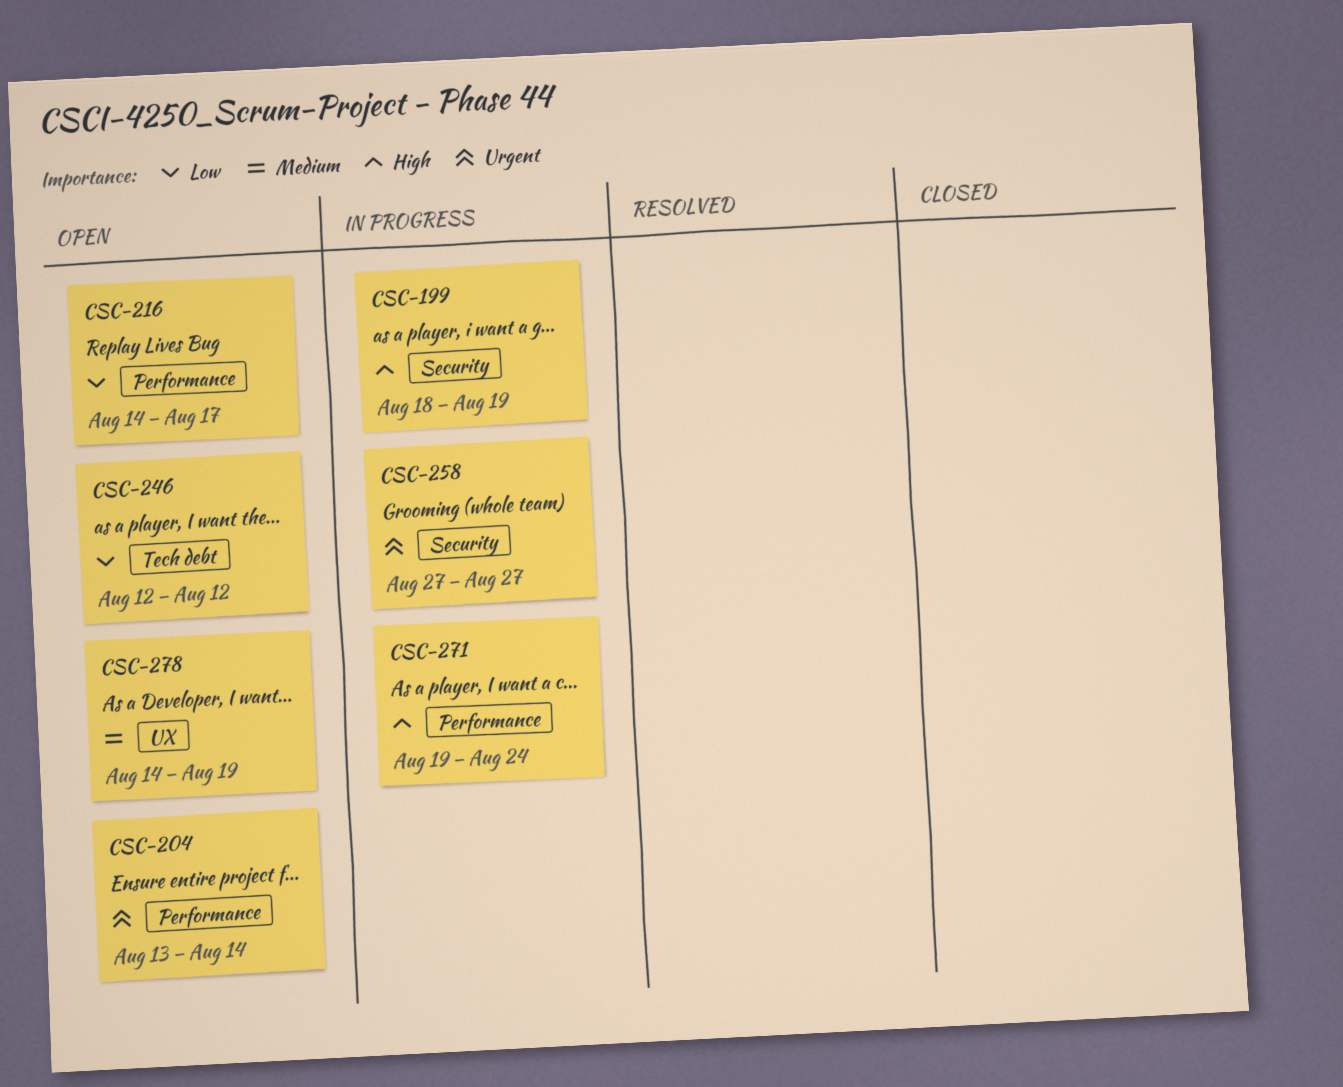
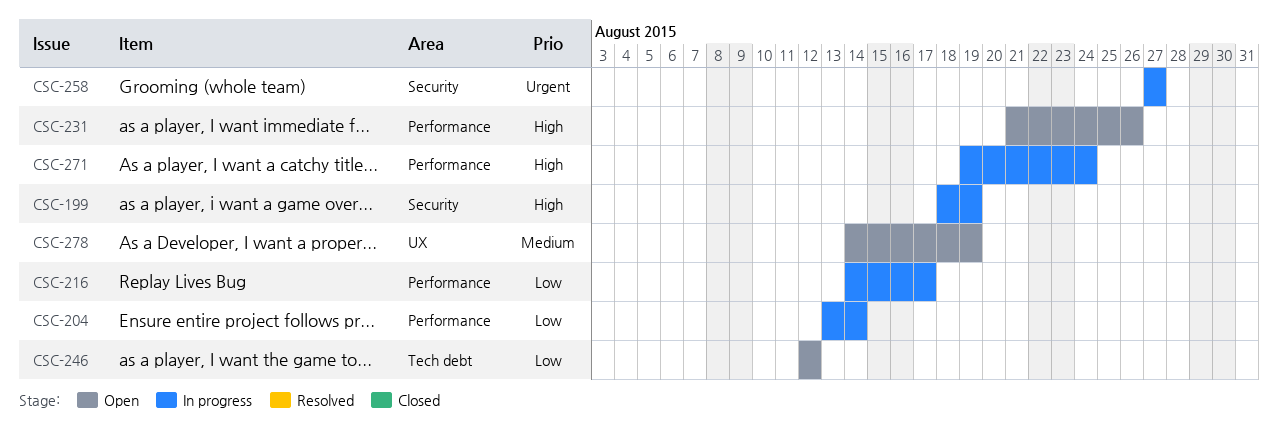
CSC-204, status: Open -> In progress
CSC-204, priority: Urgent -> Low
CSC-216, status: Open -> In progress
CSC-231: none -> present

